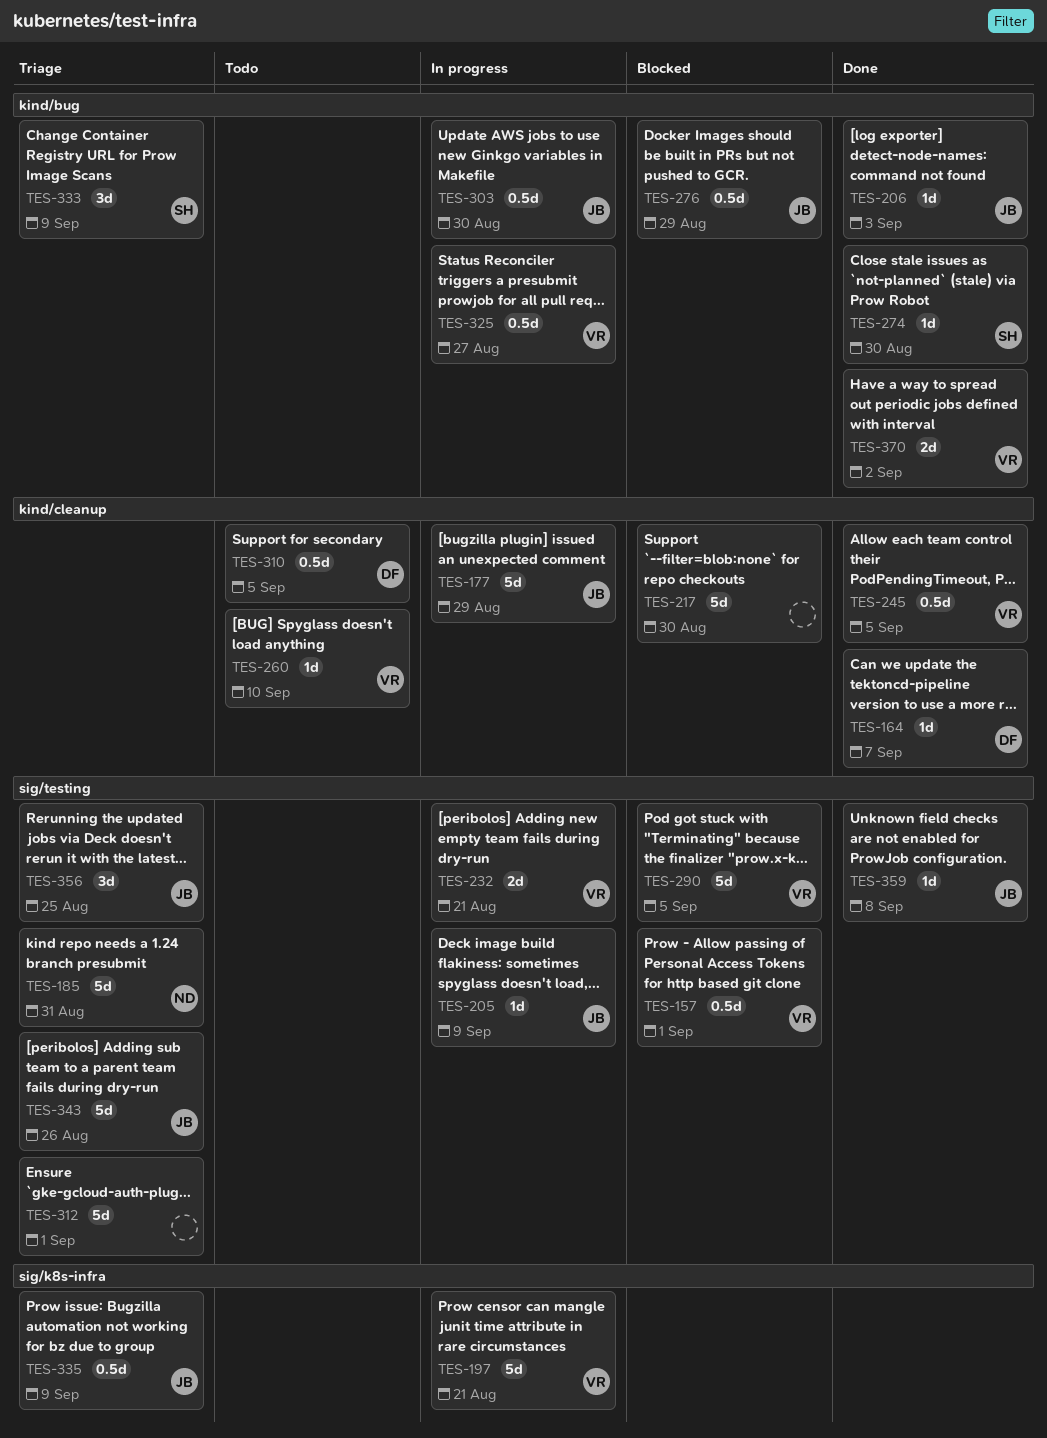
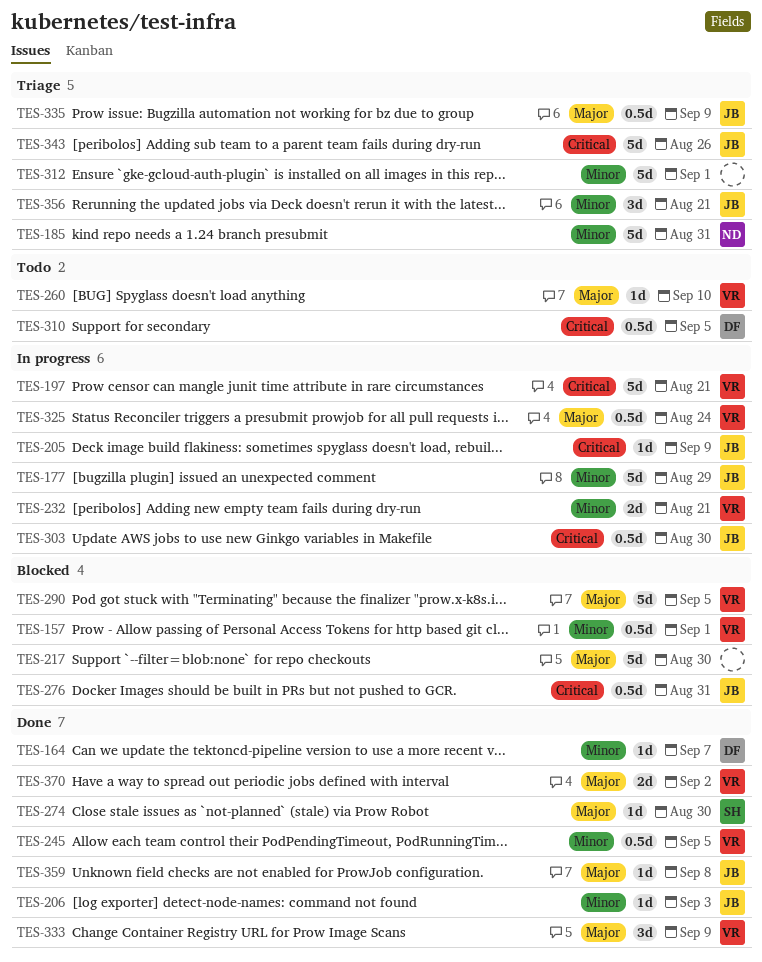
TES-276, due: Aug 29 -> Aug 31
TES-325, due: Aug 27 -> Aug 24
TES-333, status: Triage -> Done
TES-333, owner: SH -> VR
TES-356, due: Aug 25 -> Aug 21

